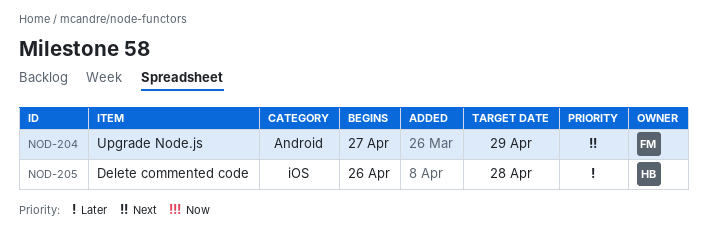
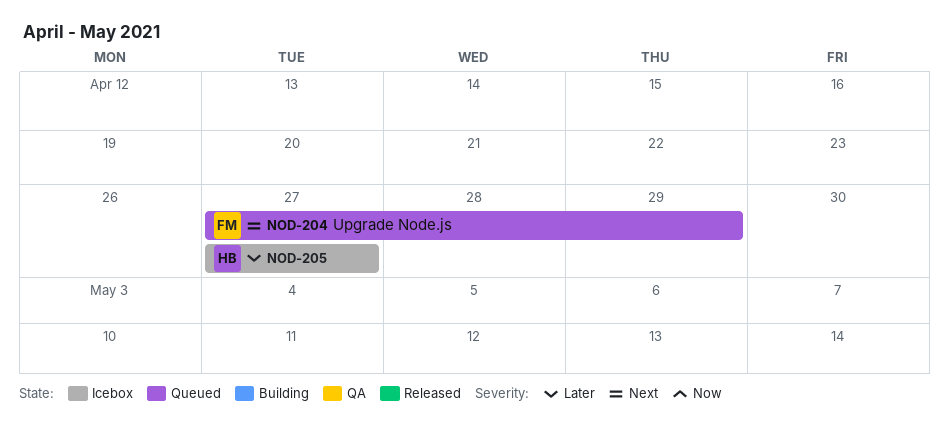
NOD-205, start: Apr 26 -> Apr 27
NOD-205, due: Apr 28 -> Apr 27

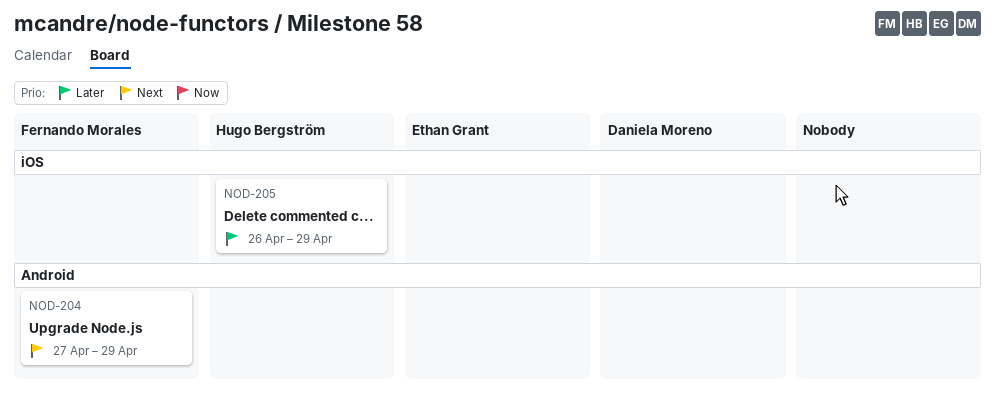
NOD-205, start: Apr 27 -> Apr 26
NOD-205, due: Apr 27 -> Apr 29

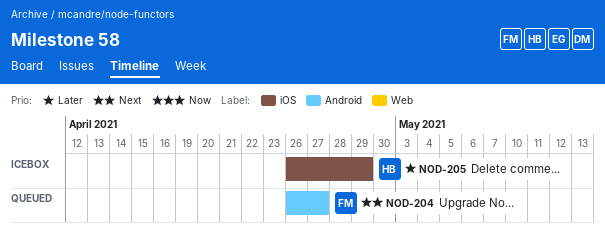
NOD-204, start: Apr 27 -> Apr 26
NOD-204, due: Apr 29 -> Apr 27

